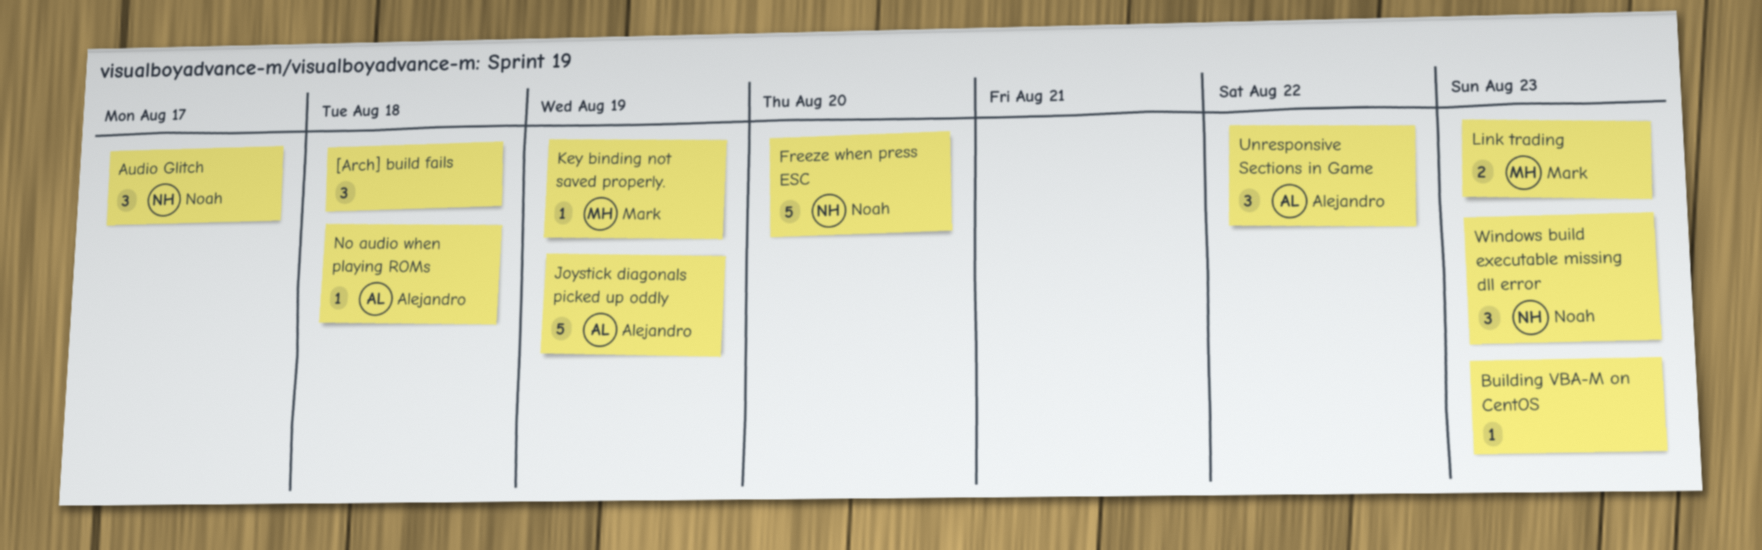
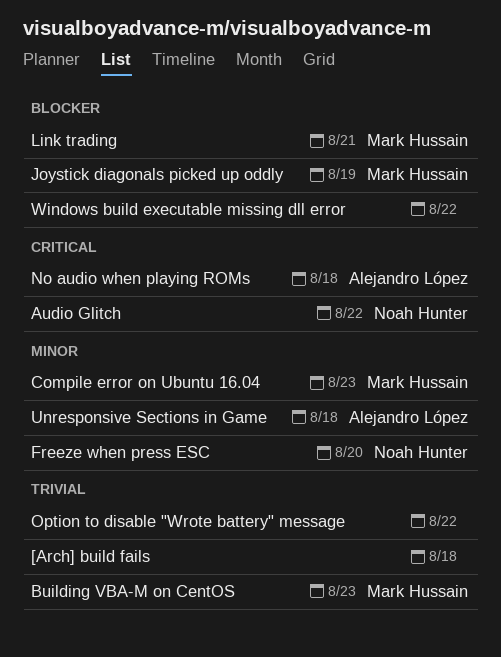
Audio Glitch, due: Aug 17 -> Aug 22
Building VBA-M on CentOS, owner: none -> Mark Hussain
Compile error on Ubuntu 16.04: none -> present
Joystick diagonals picked up oddly, owner: Alejandro López -> Mark Hussain
Key binding not saved properly.: present -> none
Link trading, due: Aug 23 -> Aug 21
Option to disable "Wrote battery" message: none -> present
Unresponsive Sections in Game, due: Aug 22 -> Aug 18
Windows build executable missing dll error, owner: Noah Hunter -> none
Windows build executable missing dll error, due: Aug 23 -> Aug 22

